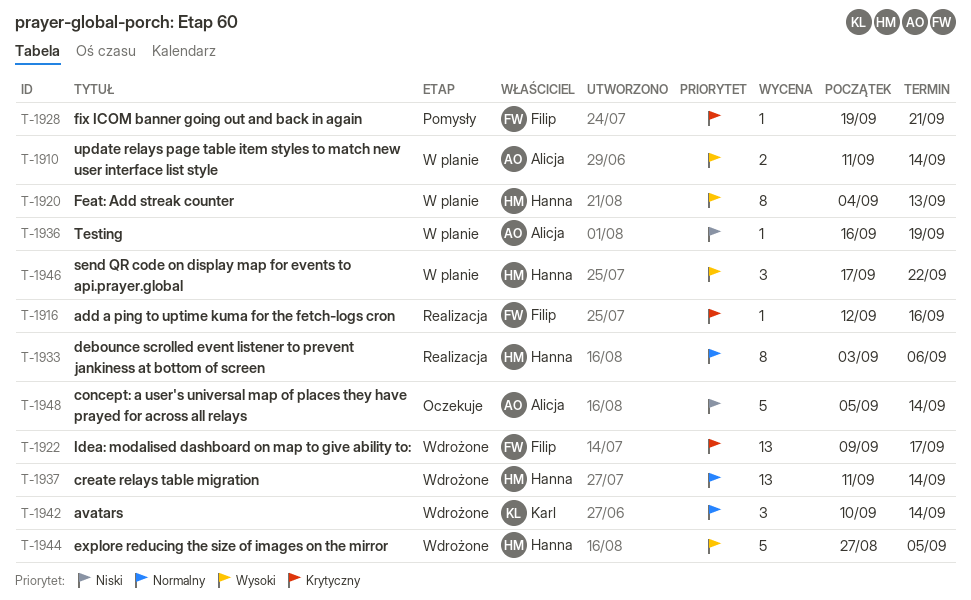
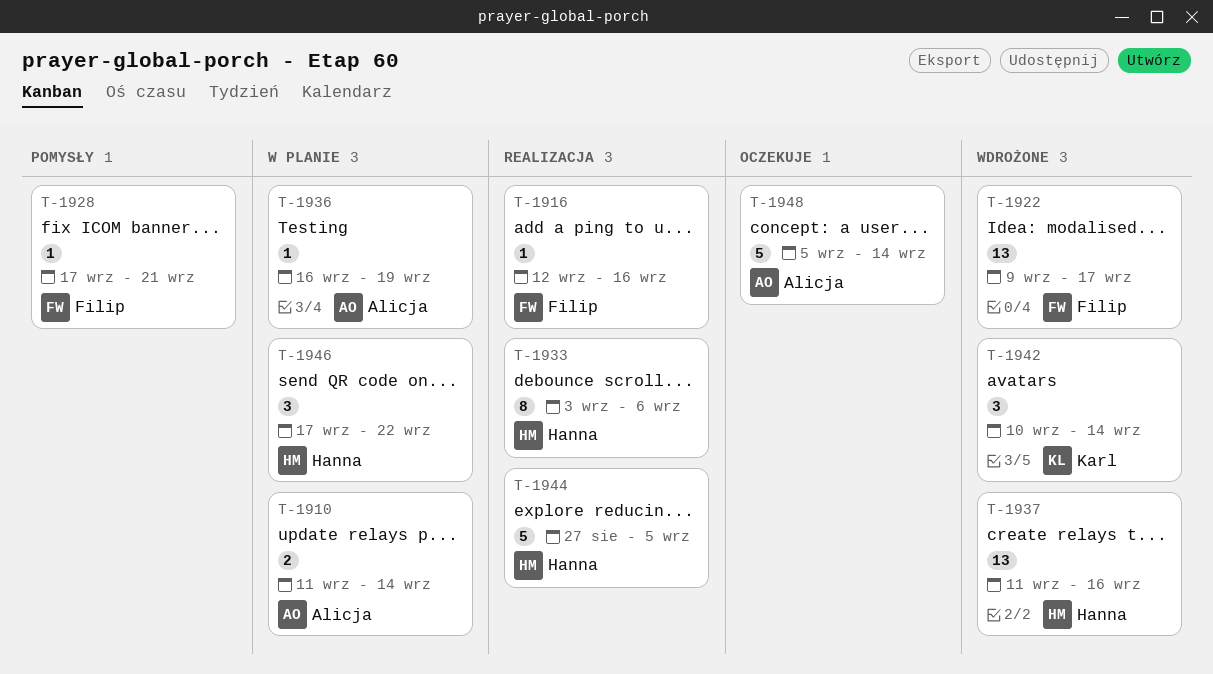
T-1920: present -> none
T-1928, start: Sep 19 -> Sep 17
T-1937, due: Sep 14 -> Sep 16
T-1944, status: Wdrożone -> Realizacja

